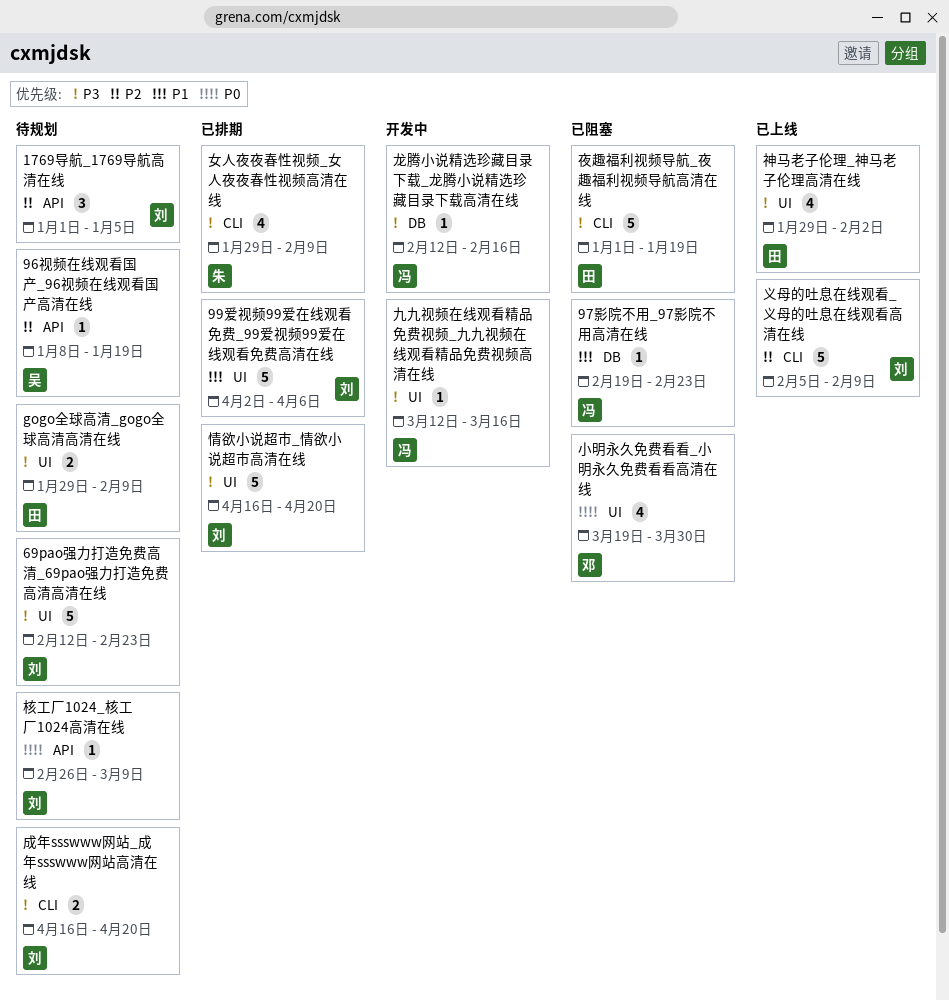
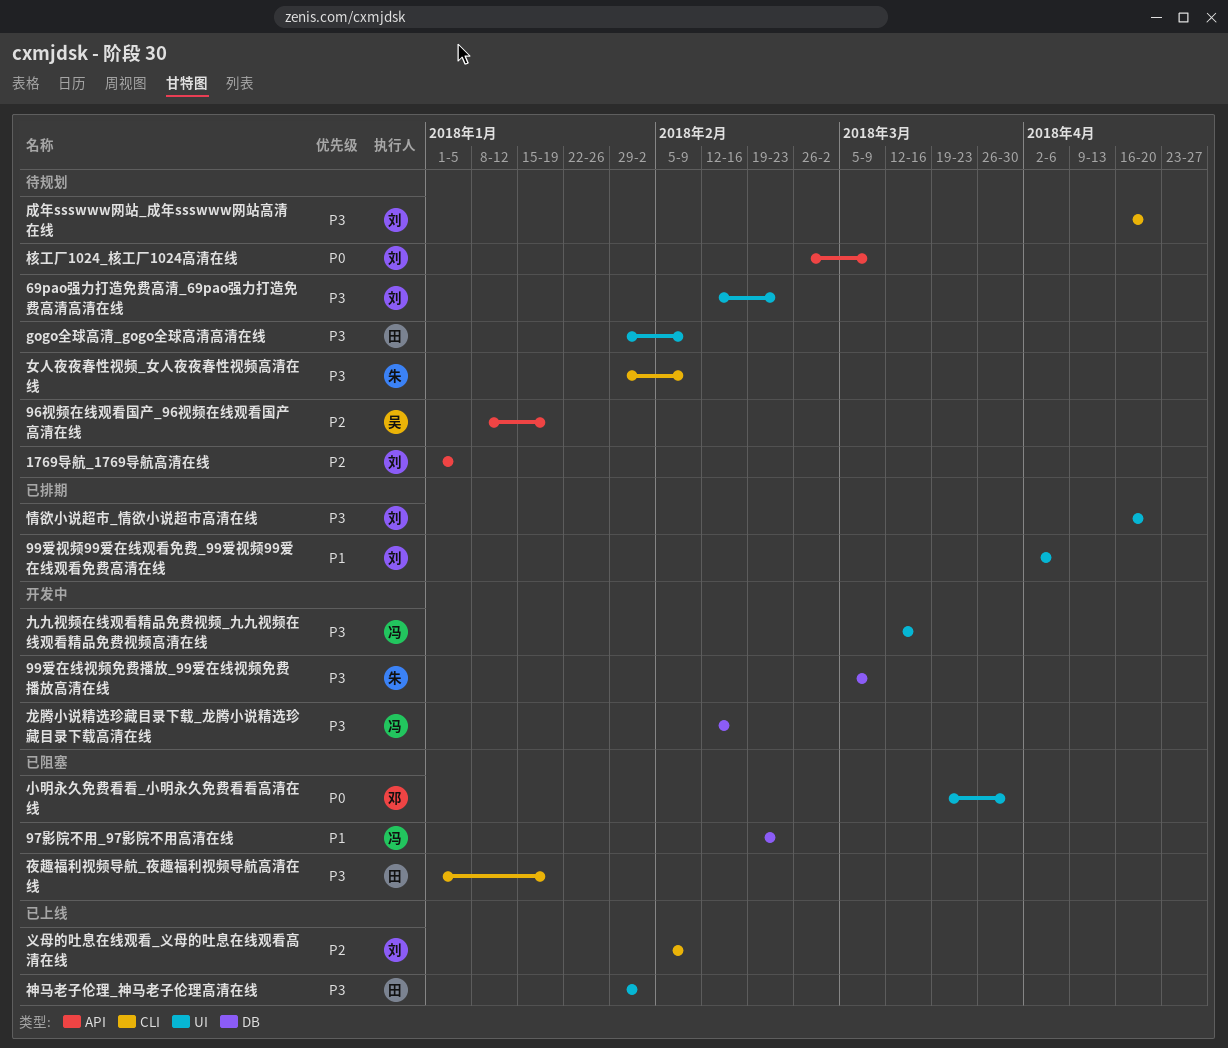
99爱在线视频免费播放_99爱在线视频免费播放高清在线: none -> present
女人夜夜春性视频_女人夜夜春性视频高清在线, status: 已排期 -> 待规划

